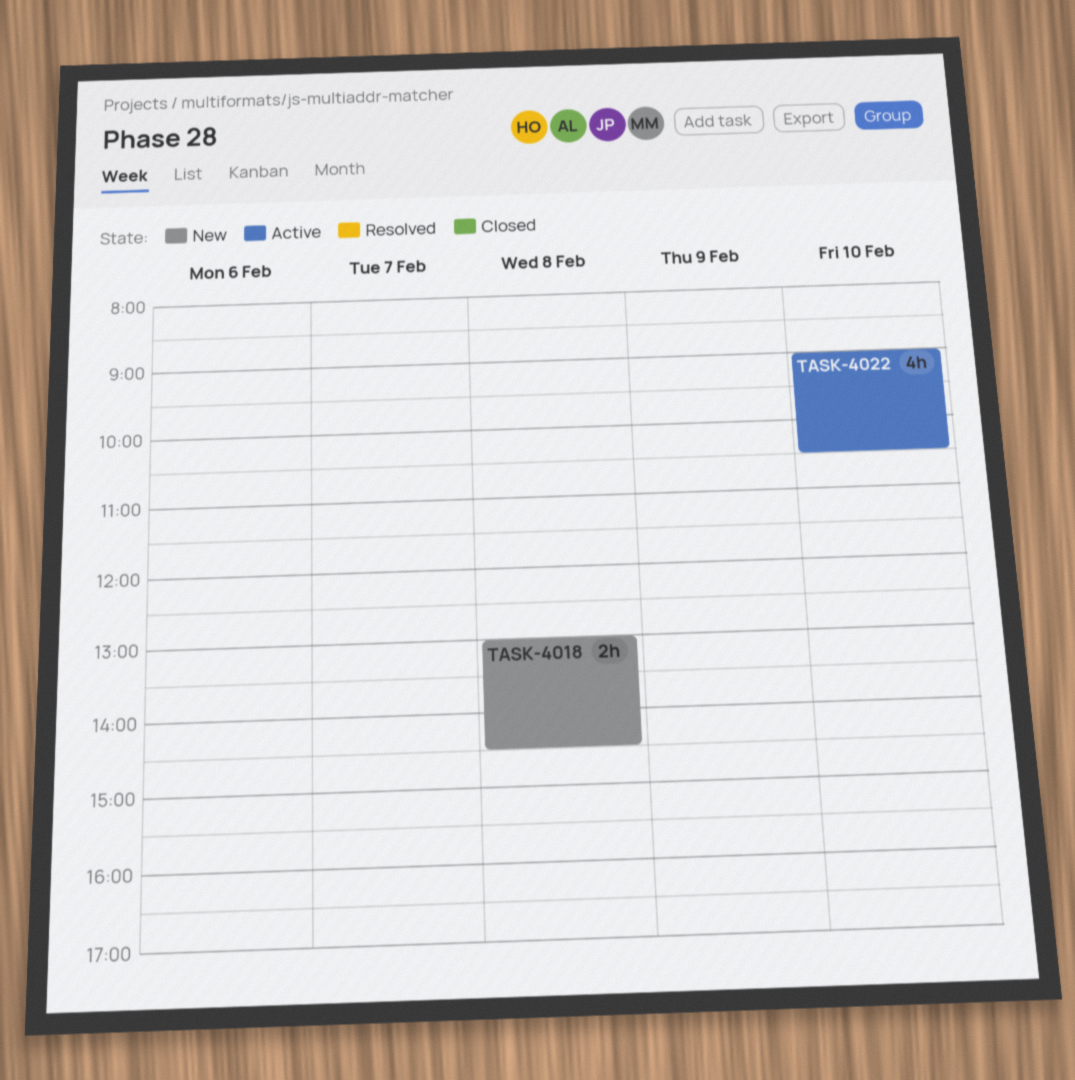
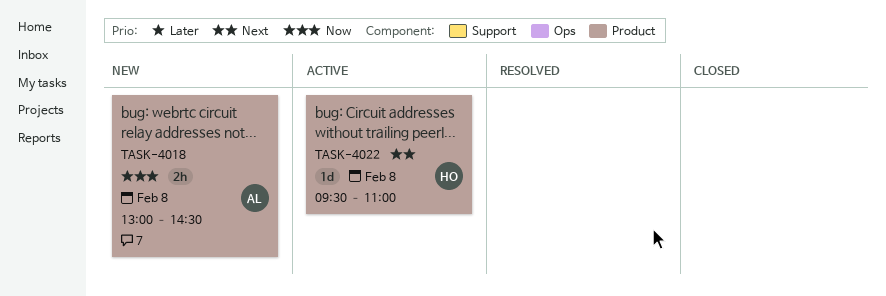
TASK-4022, estimate: 4h -> 1d
TASK-4022, day: Feb 10 -> Feb 8
TASK-4022, begins: 09:00 -> 09:30
TASK-4022, ends: 10:30 -> 11:00

